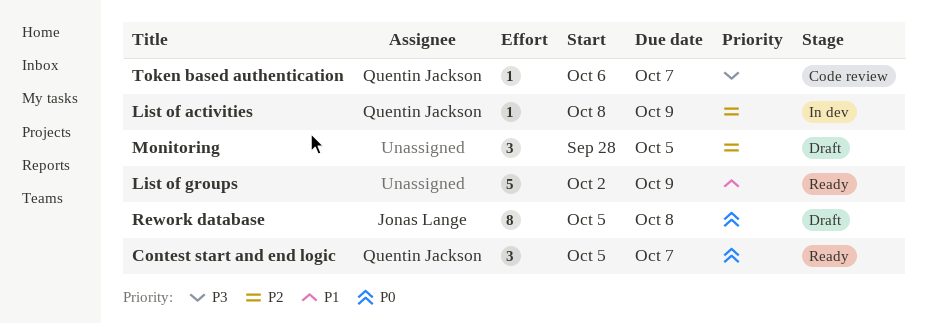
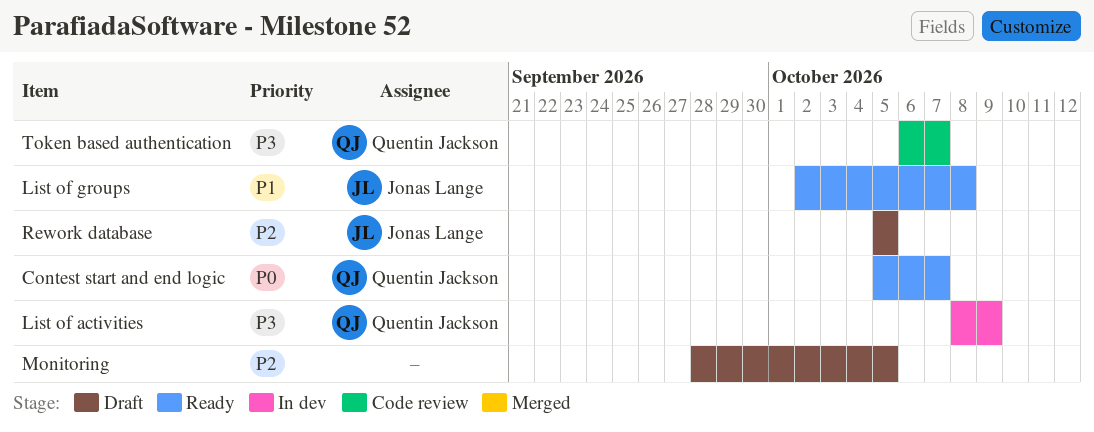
List of activities, priority: P2 -> P3
List of groups, owner: none -> Jonas Lange
List of groups, due: Oct 9 -> Oct 8
Rework database, priority: P0 -> P2
Rework database, due: Oct 8 -> Oct 5

